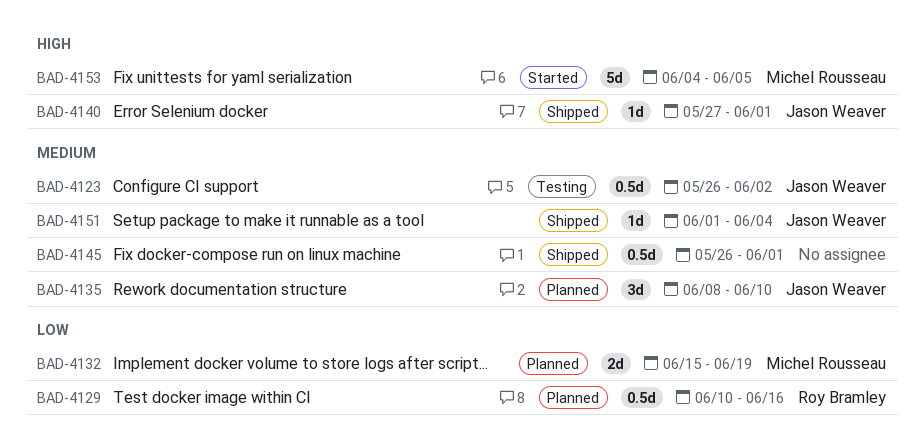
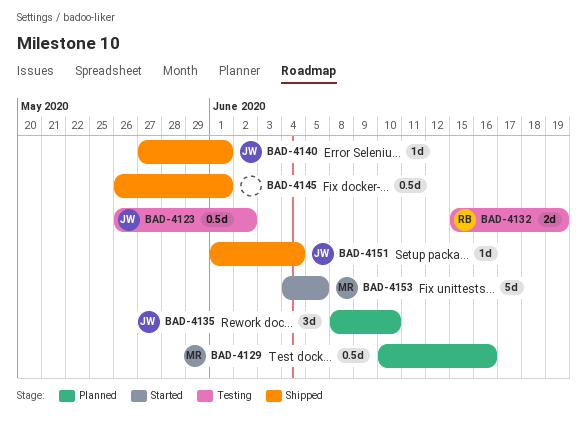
BAD-4129, owner: Roy Bramley -> Michel Rousseau
BAD-4132, status: Planned -> Testing
BAD-4132, owner: Michel Rousseau -> Roy Bramley

